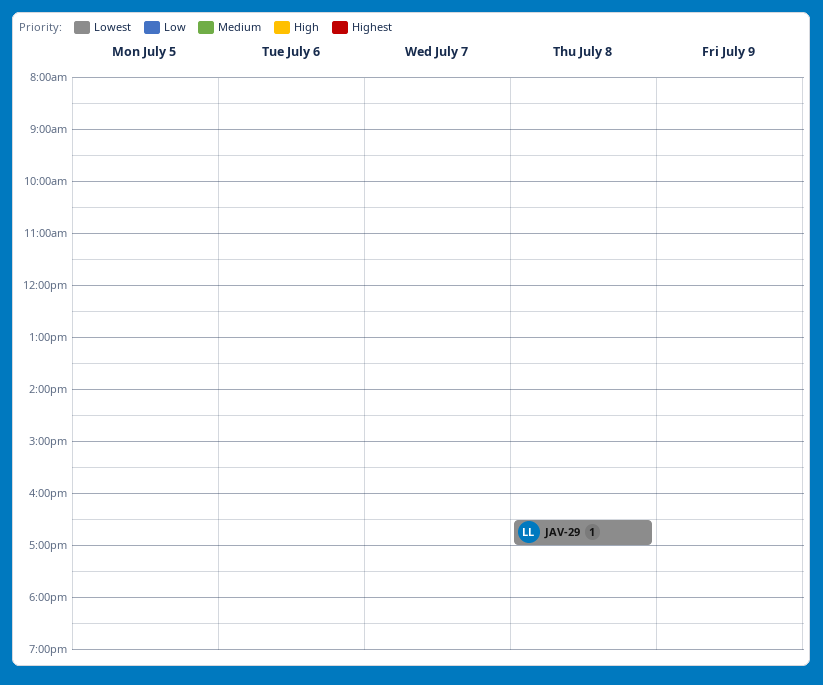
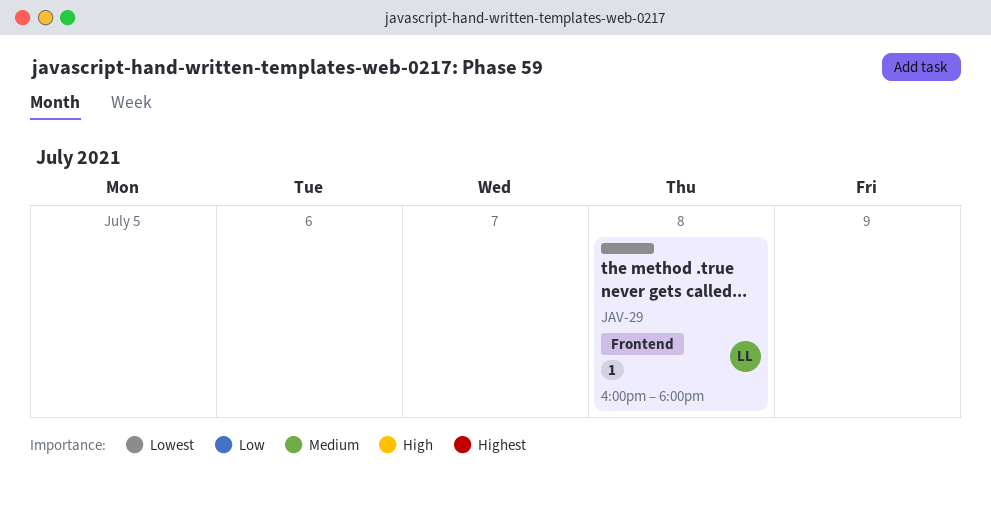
JAV-29, begins: 16:30 -> 16:00
JAV-29, ends: 17:00 -> 18:00

